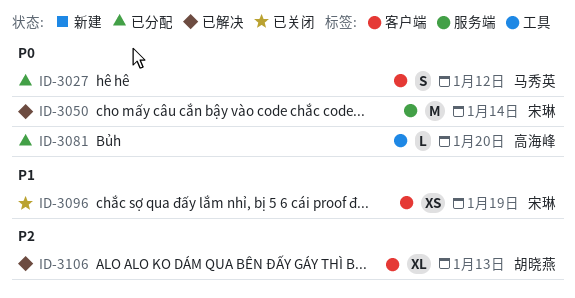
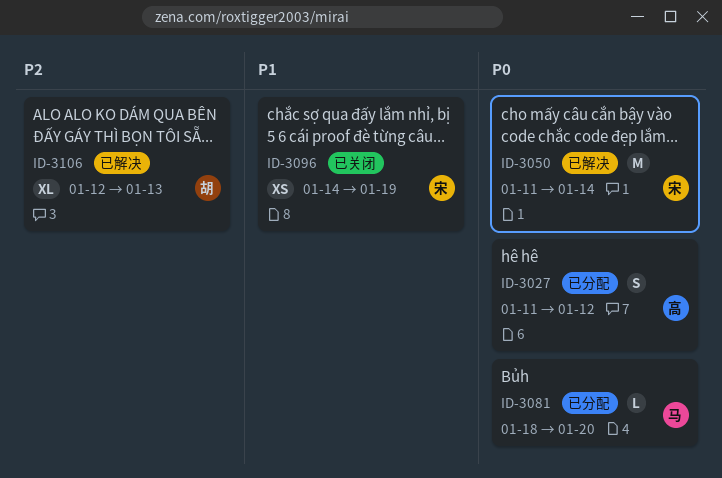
ID-3027, owner: 马秀英 -> 高海峰
ID-3081, owner: 高海峰 -> 马秀英

